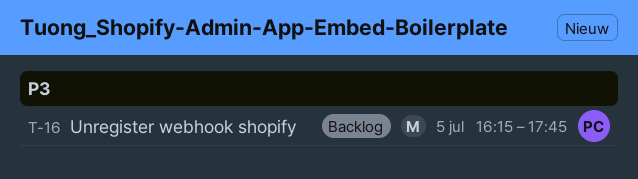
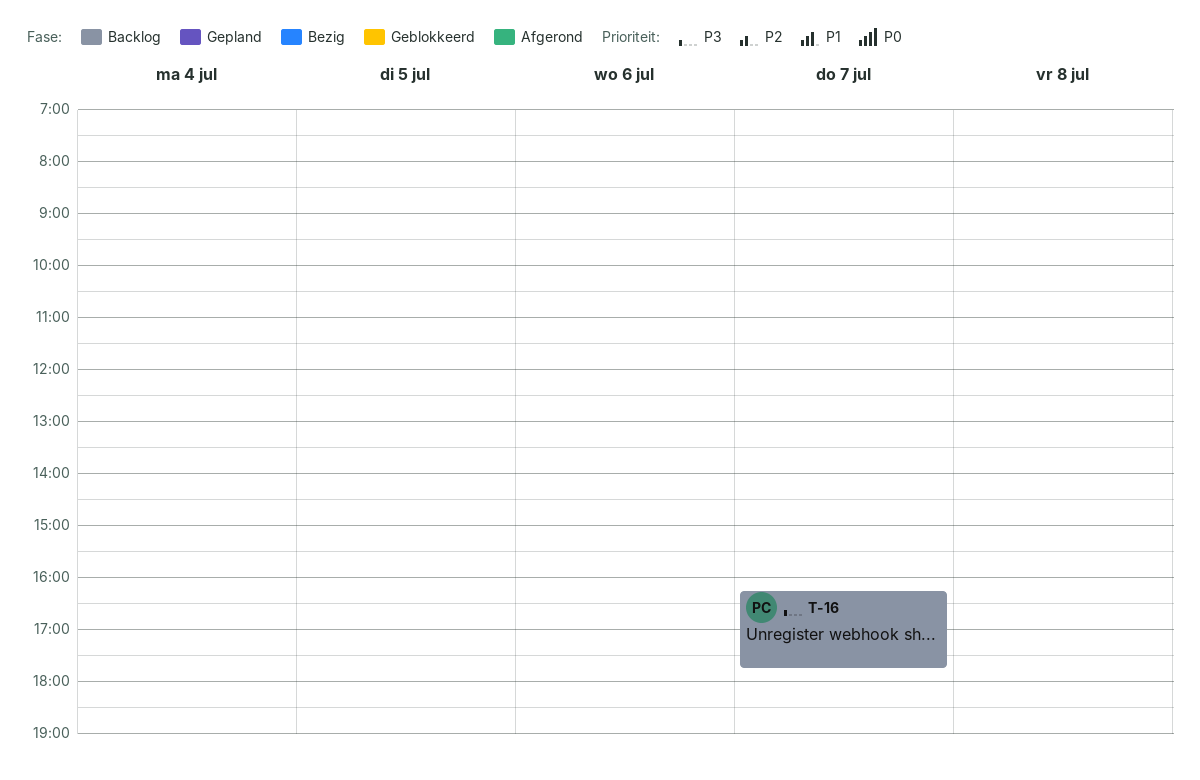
T-16, day: Jul 5 -> Jul 7

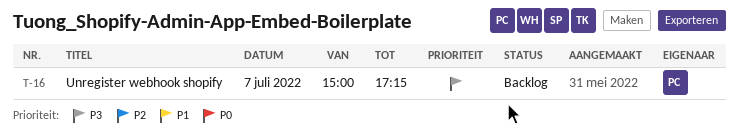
T-16, begins: 16:15 -> 15:00
T-16, ends: 17:45 -> 17:15

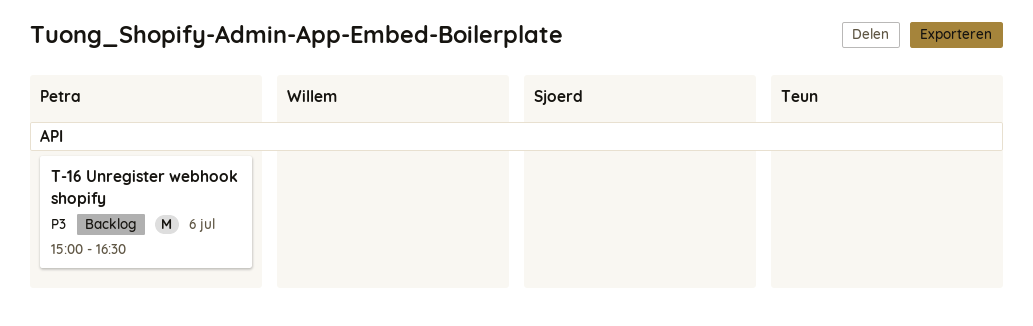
T-16, day: Jul 7 -> Jul 6
T-16, ends: 17:15 -> 16:30

